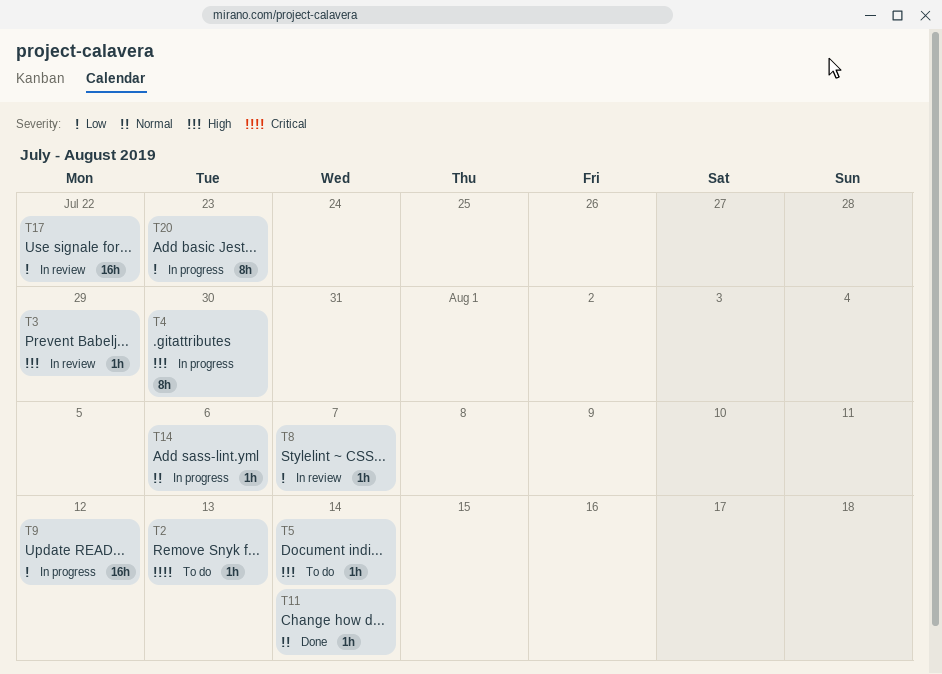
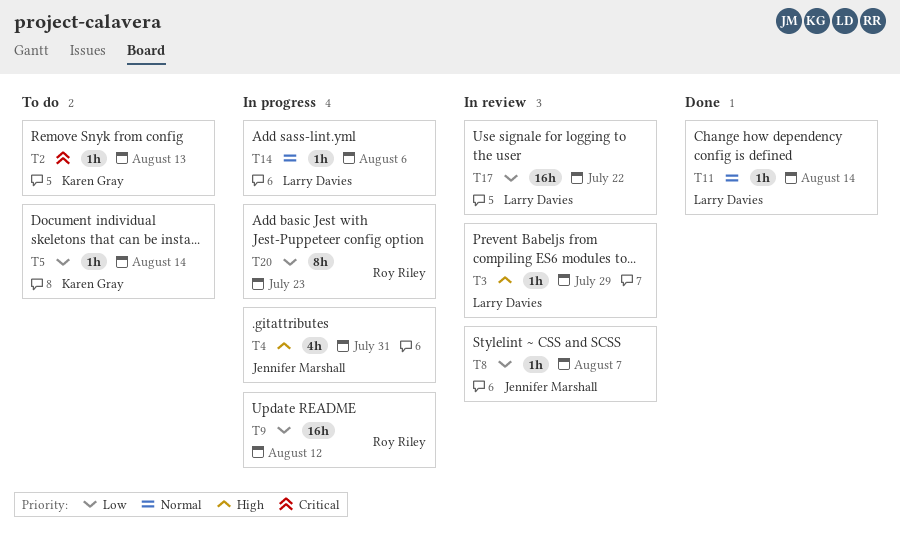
T4, estimate: 8h -> 4h
T4, due: Jul 30 -> Jul 31
T5, priority: High -> Low

